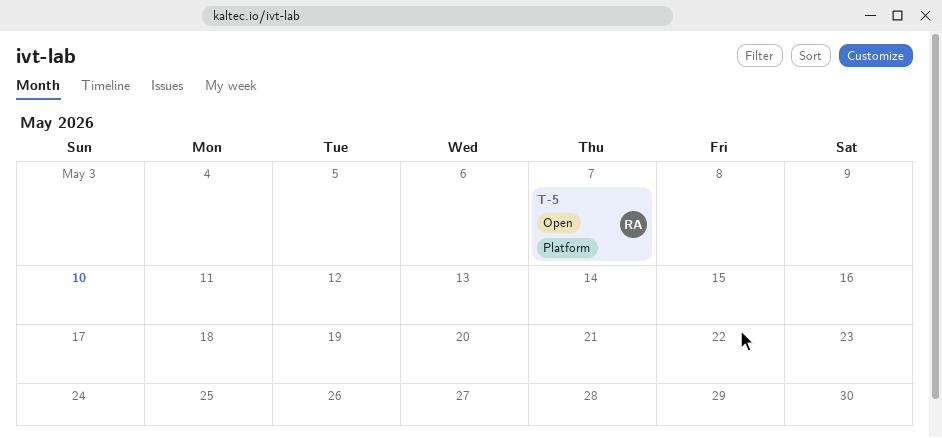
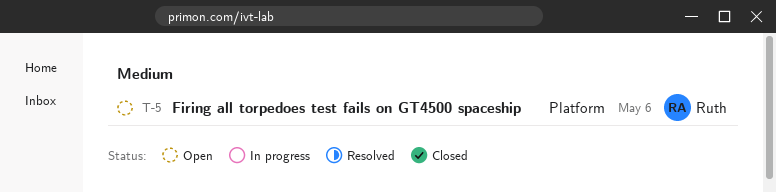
T-5, due: May 7 -> May 6

